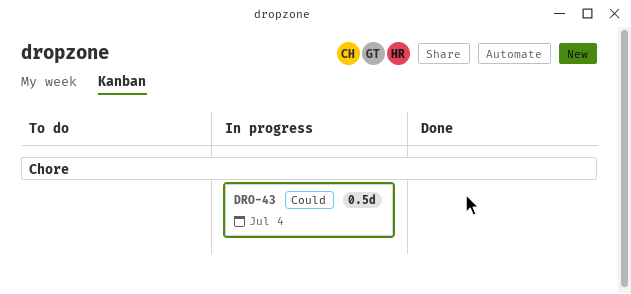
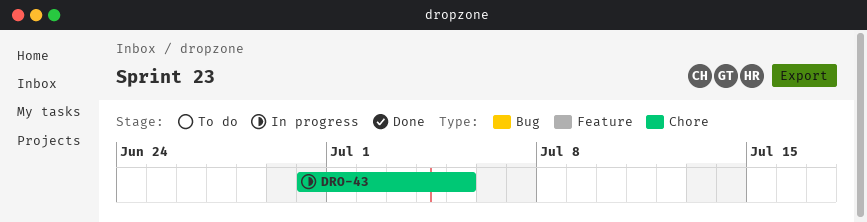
DRO-43, due: Jul 4 -> Jul 5

